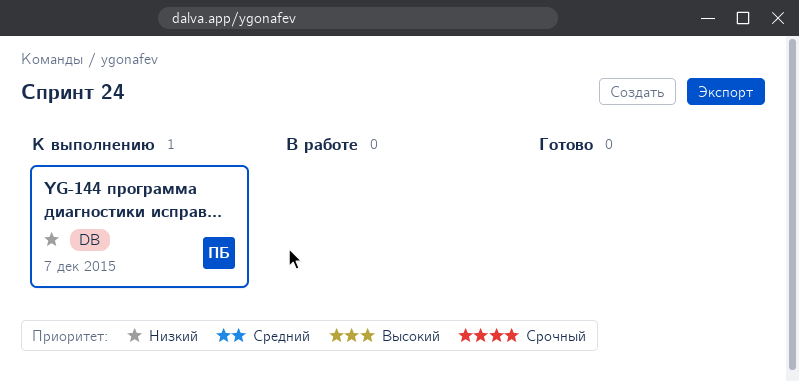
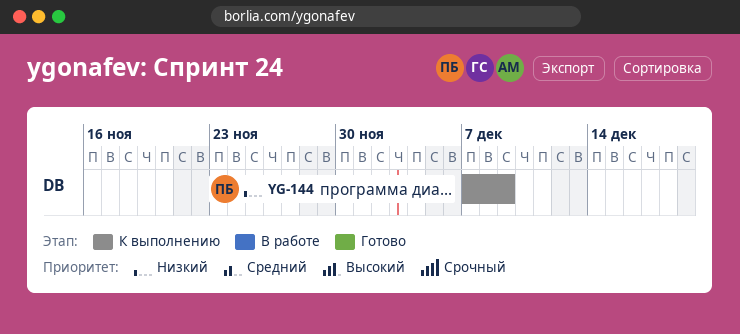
YG-144, due: Dec 7 -> Dec 9

